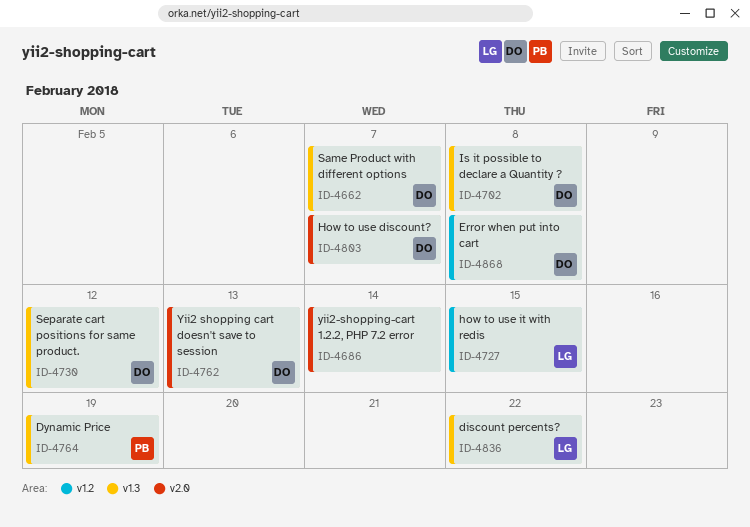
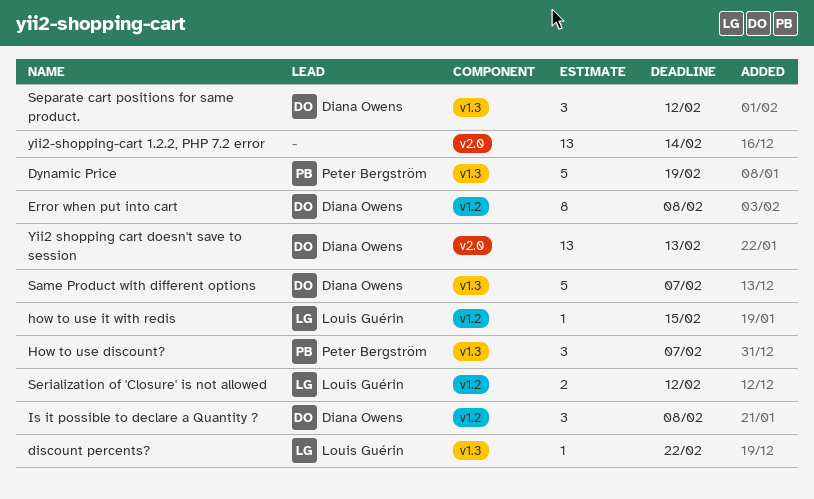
How to use discount?, owner: Diana Owens -> Peter Bergström
How to use discount?, label: v2.0 -> v1.3
Is it possible to declare a Quantity ?, label: v1.3 -> v1.2
Serialization of 'Closure' is not allowed: none -> present

